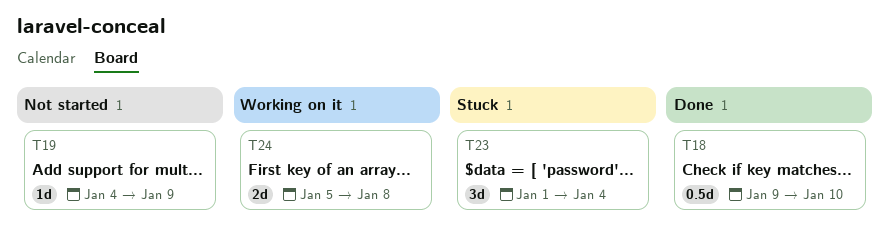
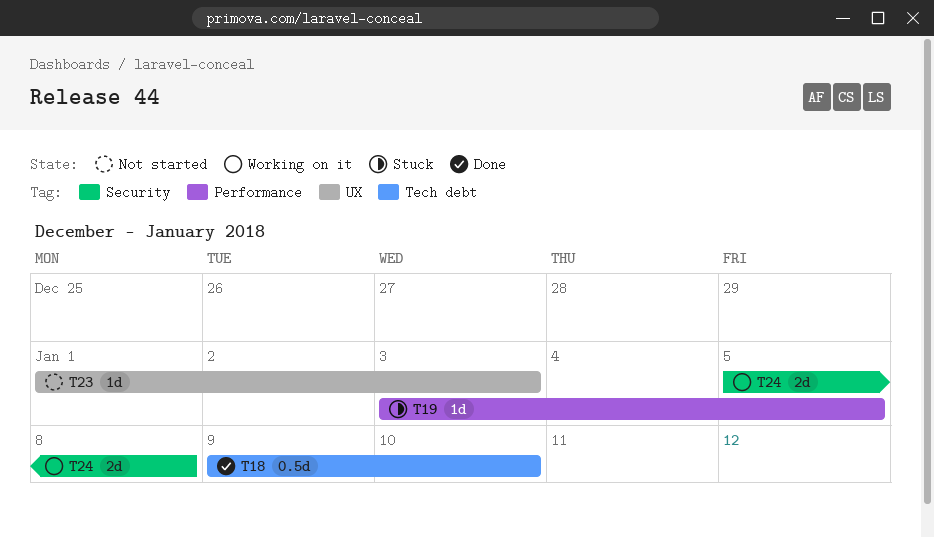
T19, status: Not started -> Stuck
T19, start: Jan 4 -> Jan 3
T19, due: Jan 9 -> Jan 5
T23, status: Stuck -> Not started
T23, estimate: 3d -> 1d
T23, due: Jan 4 -> Jan 3

